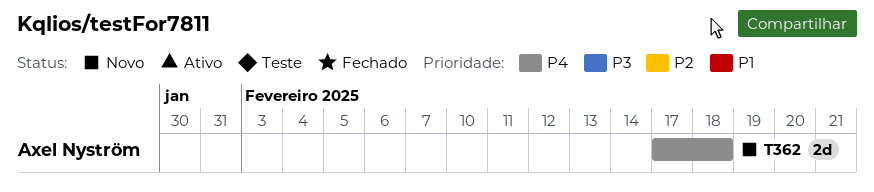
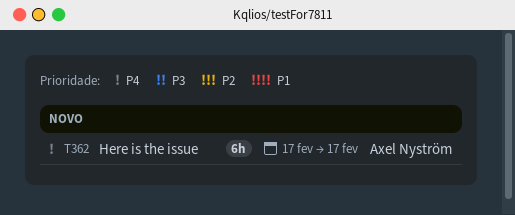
T362, estimate: 2d -> 6h
T362, due: Feb 18 -> Feb 17

